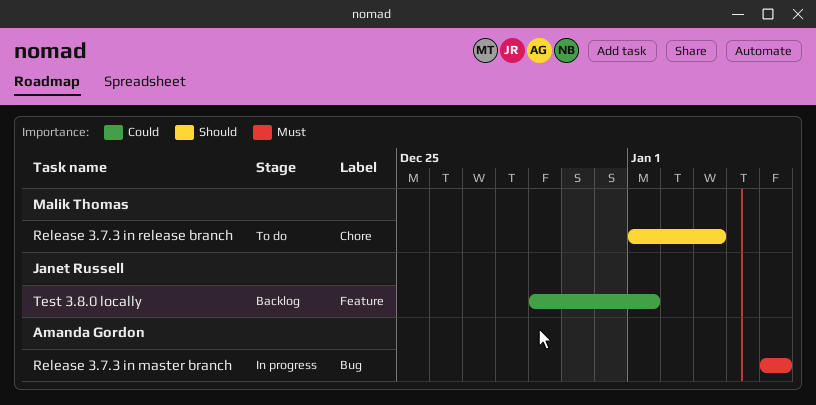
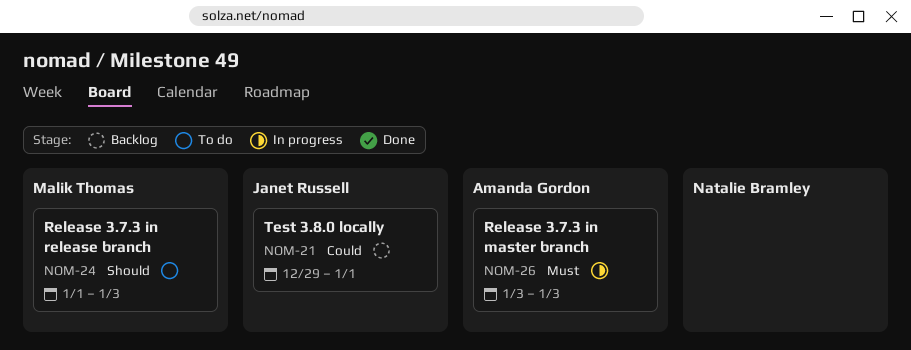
Release 3.7.3 in master branch, start: Jan 5 -> Jan 3
Release 3.7.3 in master branch, due: Jan 5 -> Jan 3

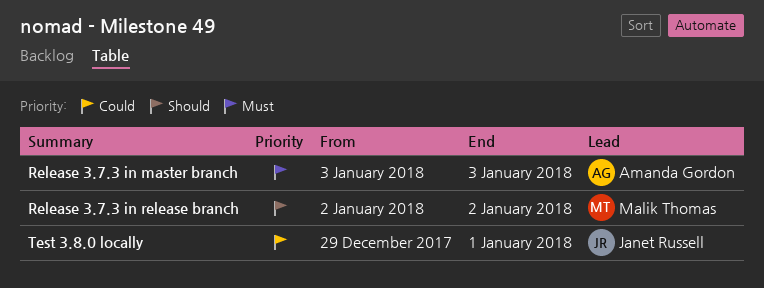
Release 3.7.3 in release branch, start: Jan 1 -> Jan 2
Release 3.7.3 in release branch, due: Jan 3 -> Jan 2

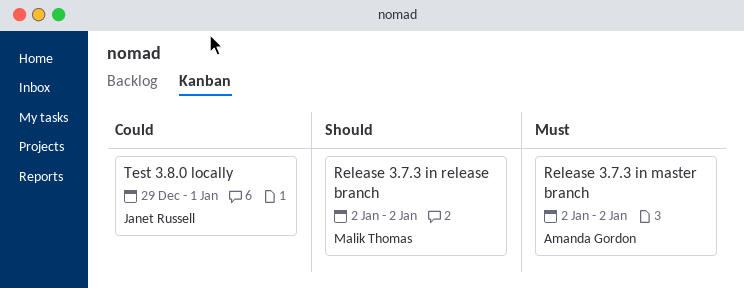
Release 3.7.3 in master branch, start: Jan 3 -> Jan 2
Release 3.7.3 in master branch, due: Jan 3 -> Jan 2

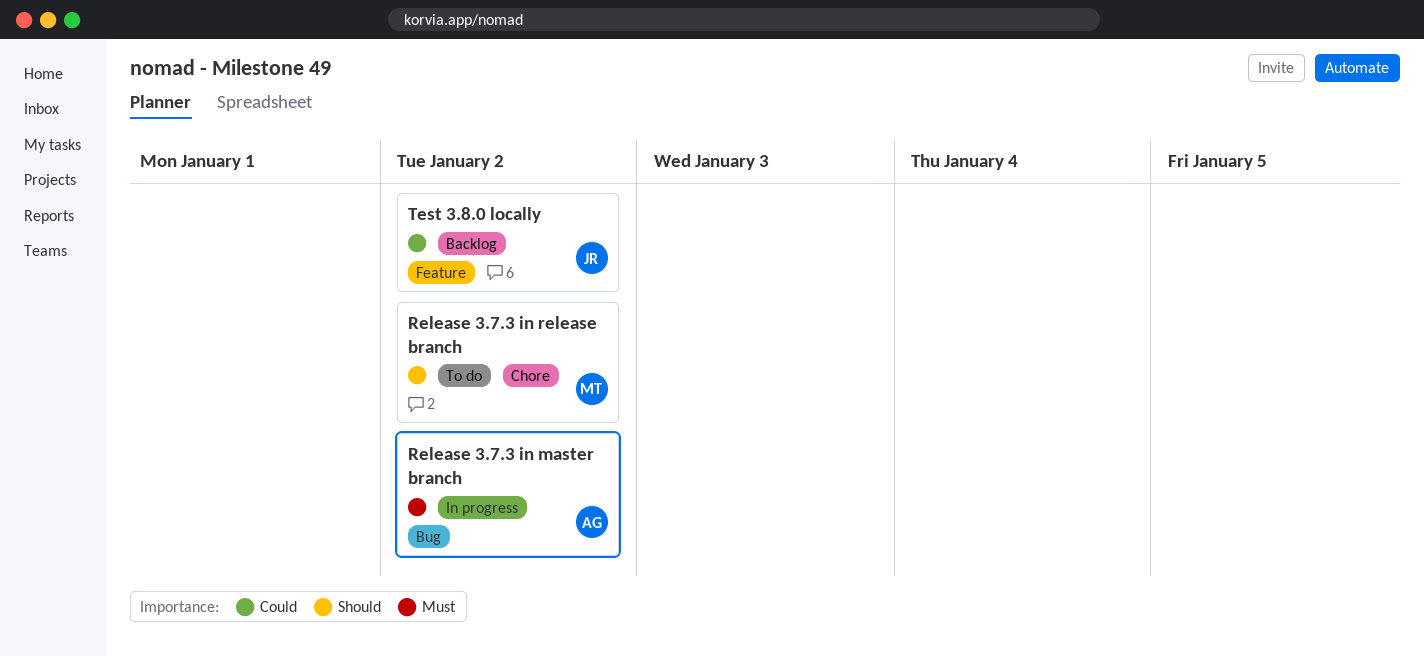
Test 3.8.0 locally, due: Jan 1 -> Jan 2

